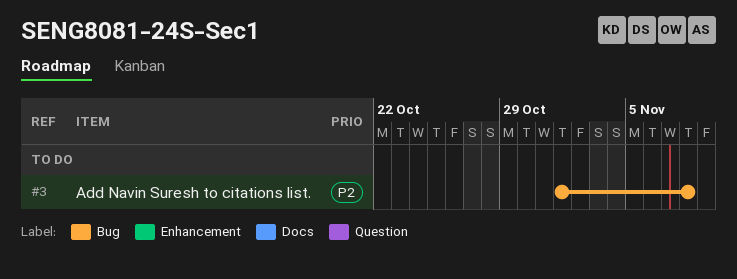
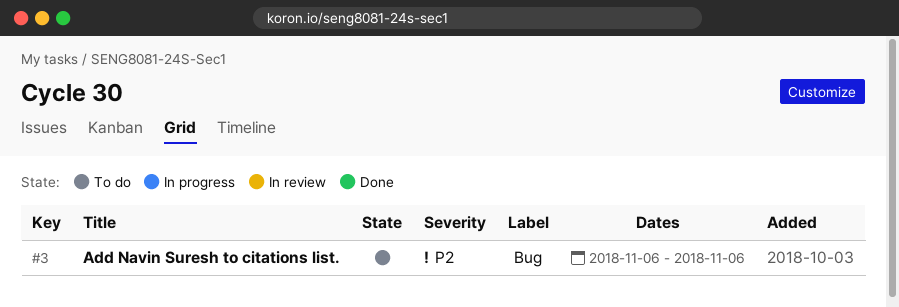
#3, start: Nov 1 -> Nov 6
#3, due: Nov 8 -> Nov 6

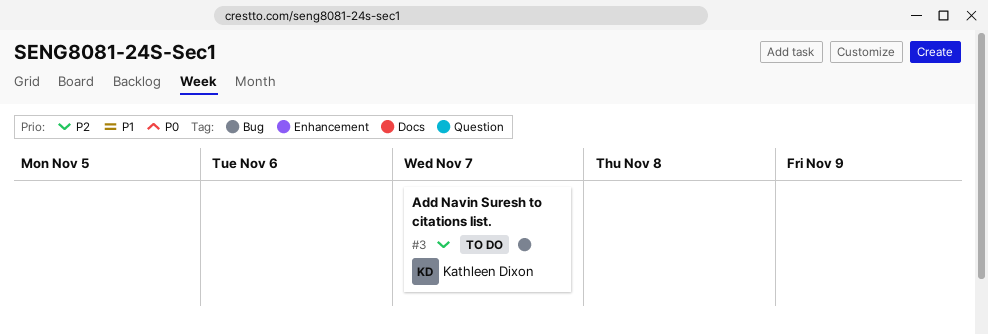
#3, due: Nov 6 -> Nov 7

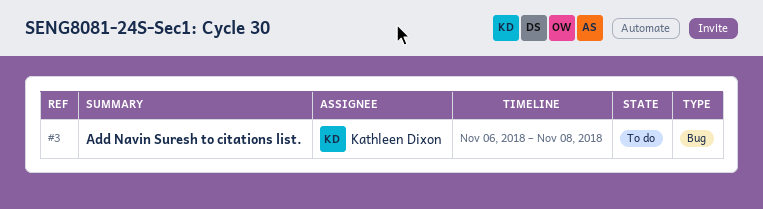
#3, due: Nov 7 -> Nov 8

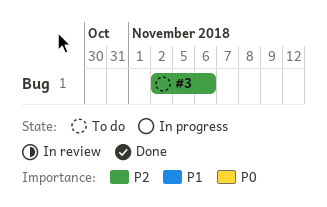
#3, start: Nov 6 -> Nov 2
#3, due: Nov 8 -> Nov 6

